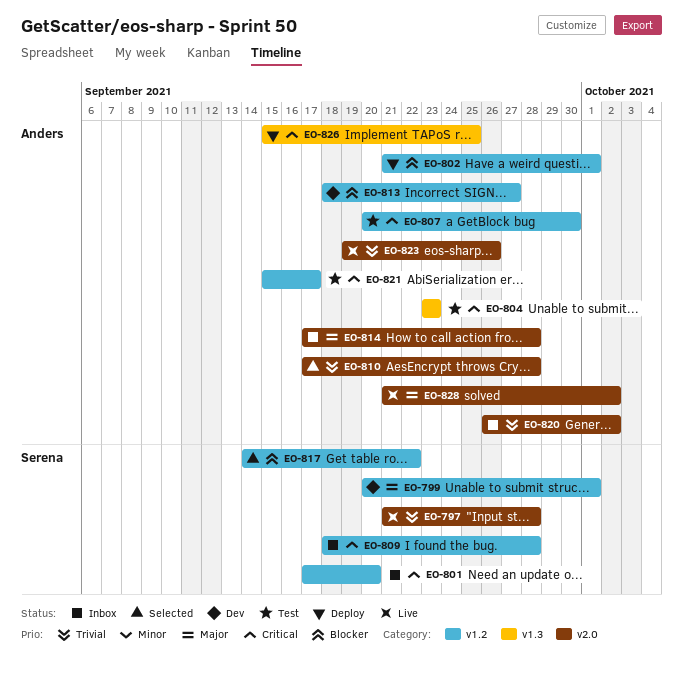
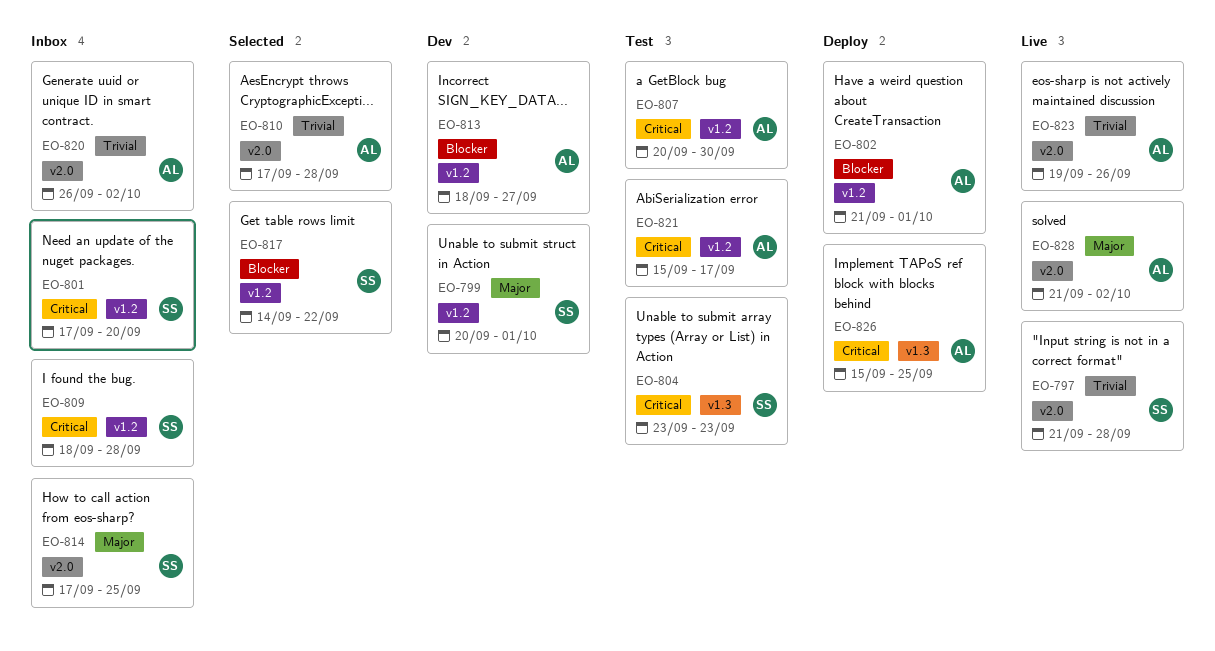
EO-804, owner: Anders -> Serena
EO-814, owner: Anders -> Serena
EO-814, due: Sep 28 -> Sep 25

